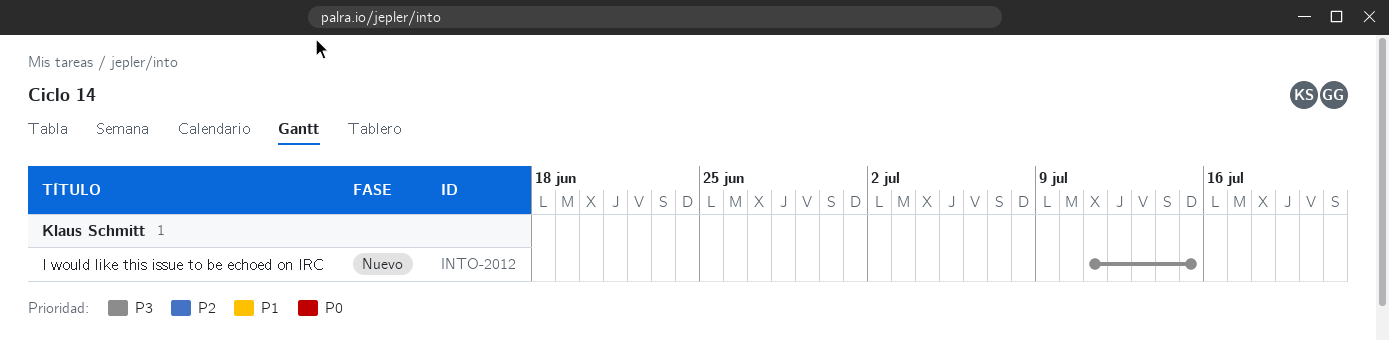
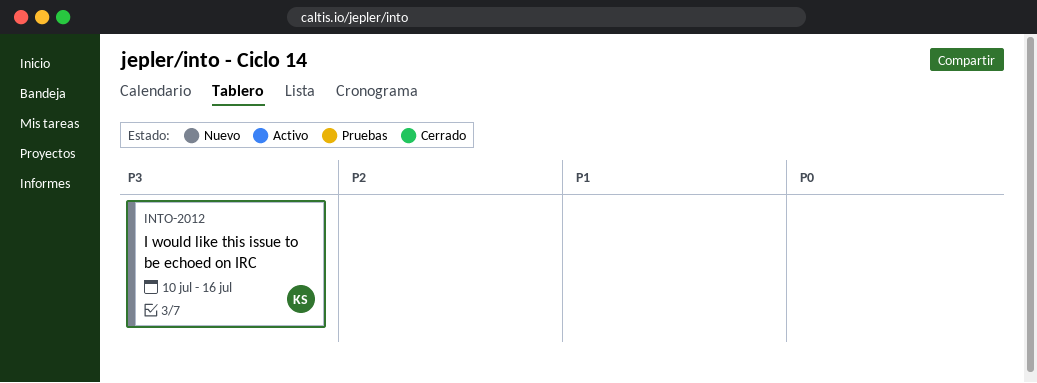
INTO-2012, start: Jul 11 -> Jul 10
INTO-2012, due: Jul 15 -> Jul 16

